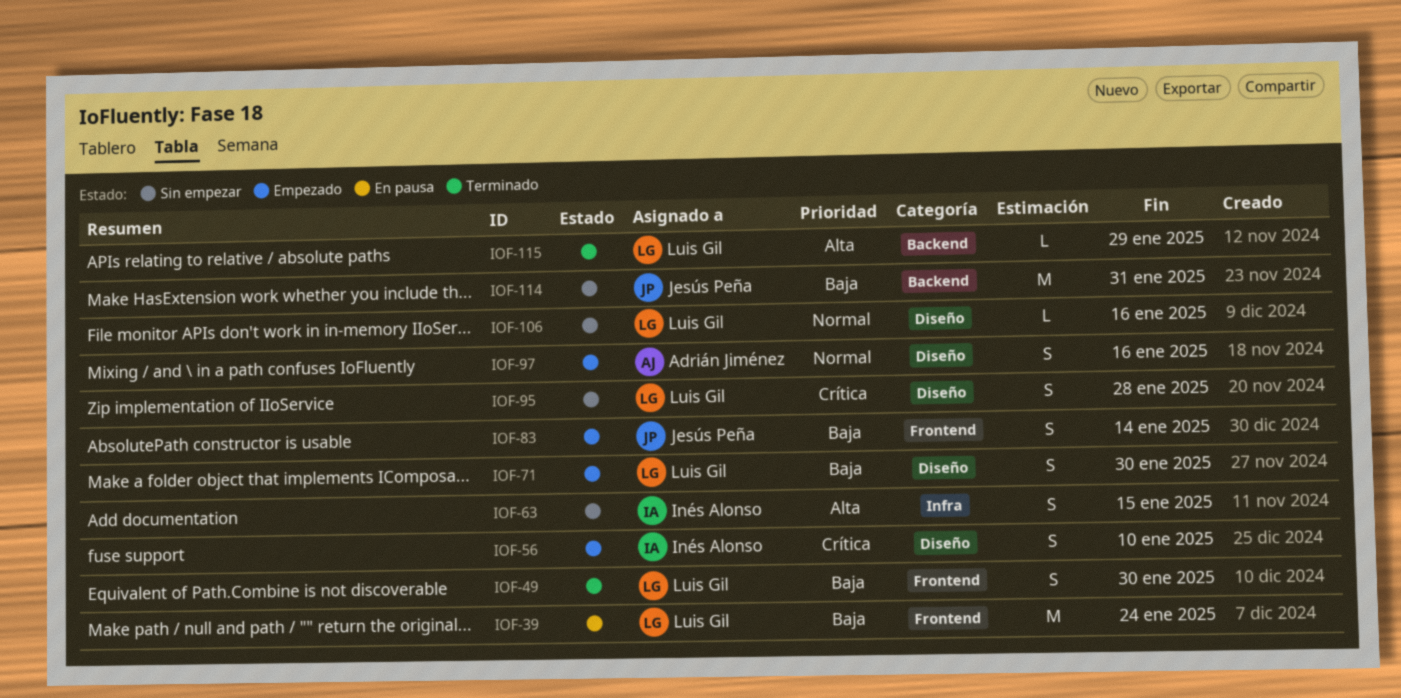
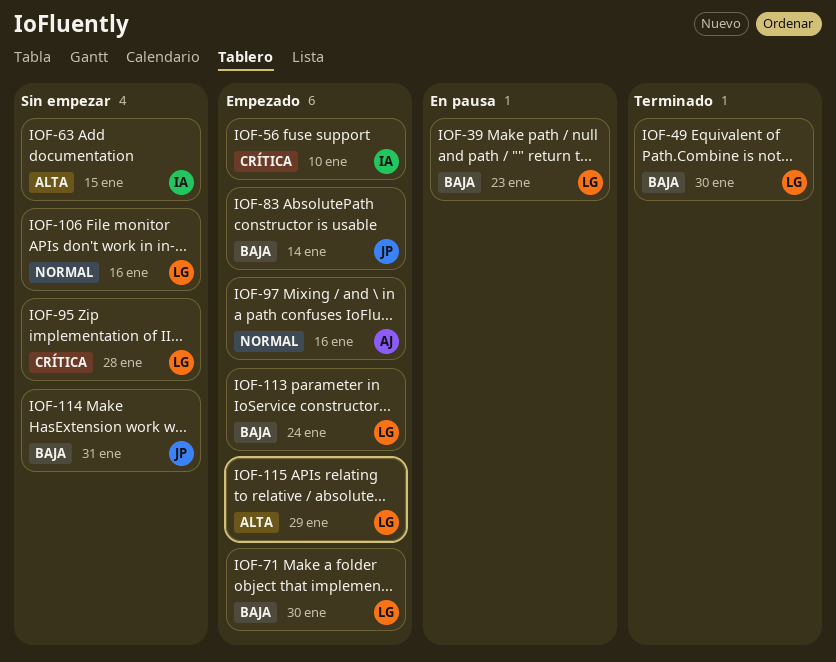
IOF-39, due: Jan 24 -> Jan 23
IOF-113: none -> present
IOF-115, status: Terminado -> Empezado

